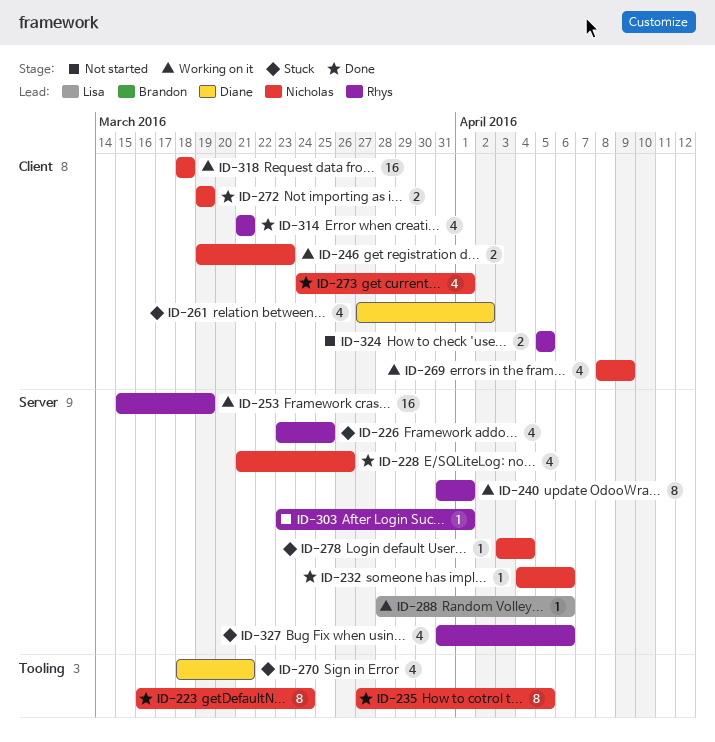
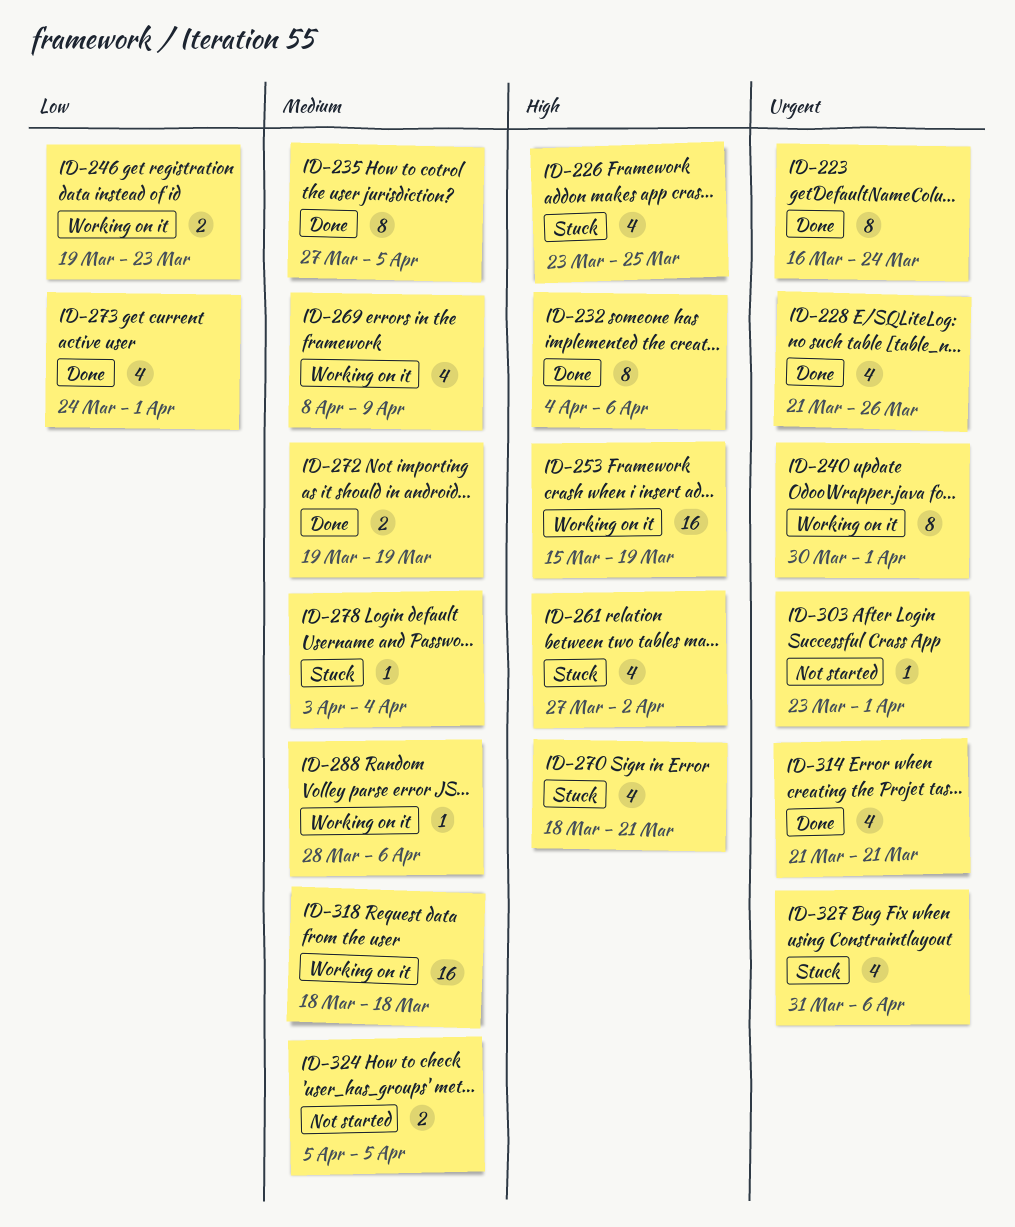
ID-232, estimate: 1 -> 8
ID-240, start: Mar 31 -> Mar 30

